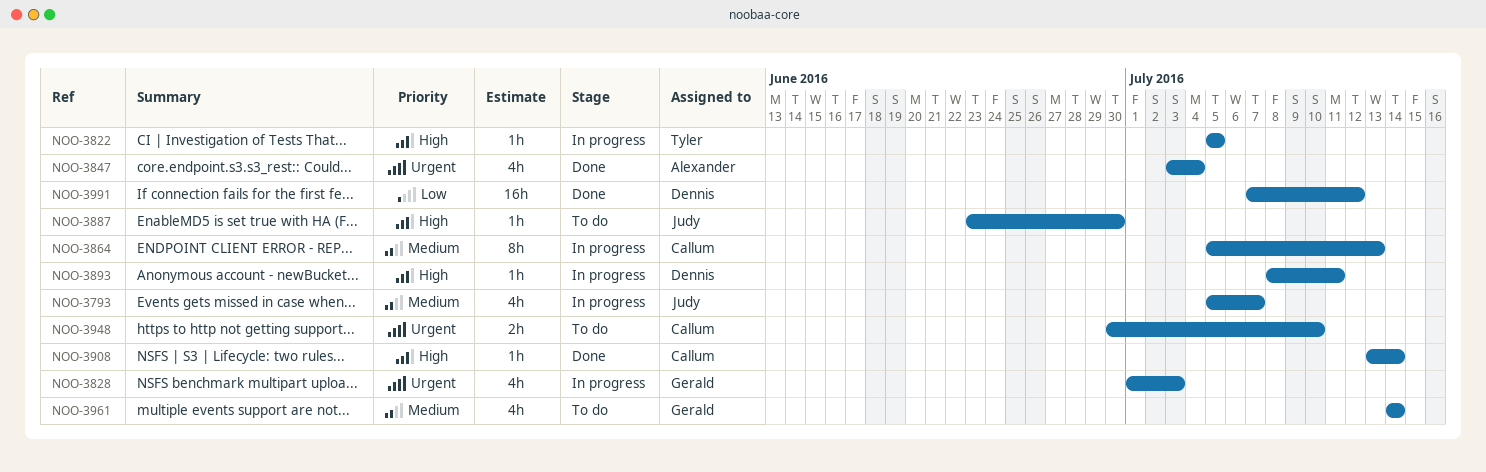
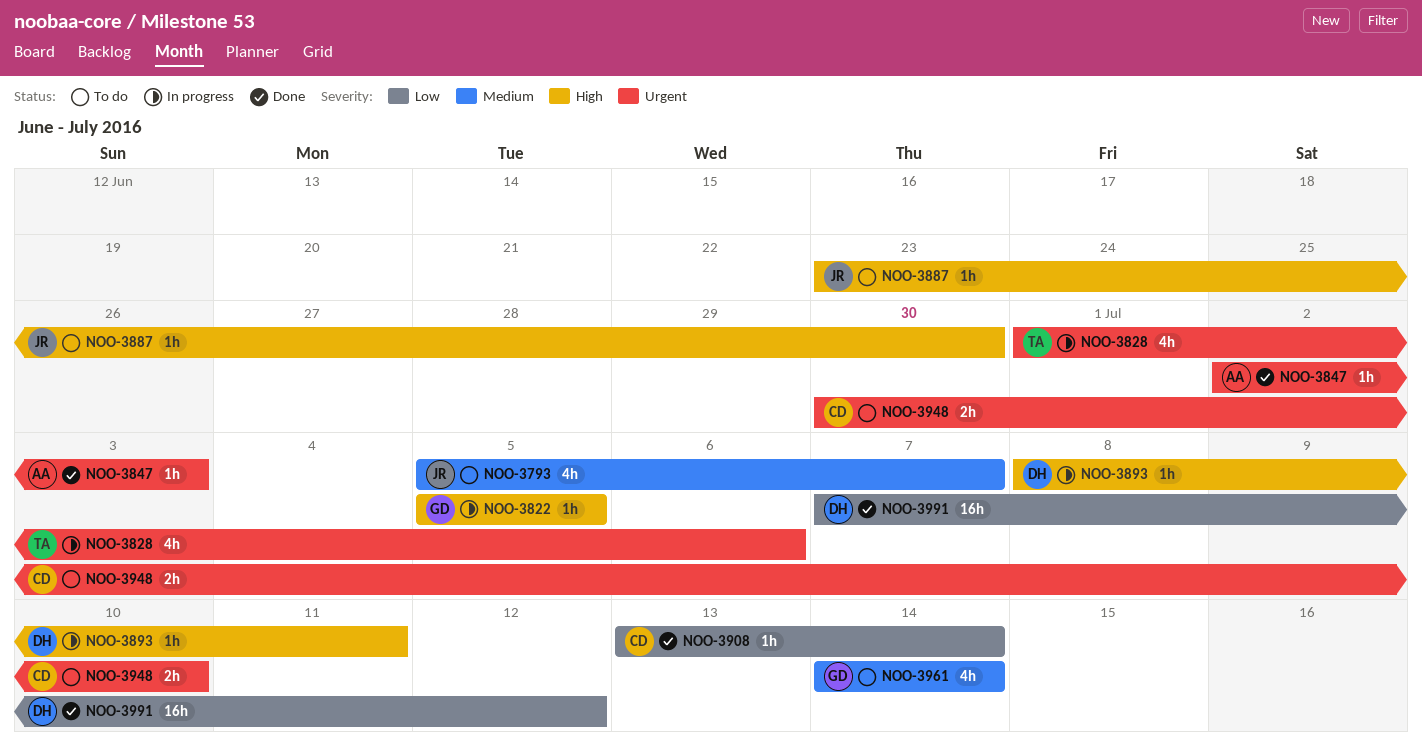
NOO-3793, status: In progress -> To do
NOO-3822, owner: Tyler -> Gerald
NOO-3828, owner: Gerald -> Tyler
NOO-3828, due: Jul 3 -> Jul 6
NOO-3847, estimate: 4h -> 1h
NOO-3847, start: Jul 3 -> Jul 2
NOO-3847, due: Jul 4 -> Jul 3
NOO-3864: present -> none
NOO-3908, priority: High -> Low

